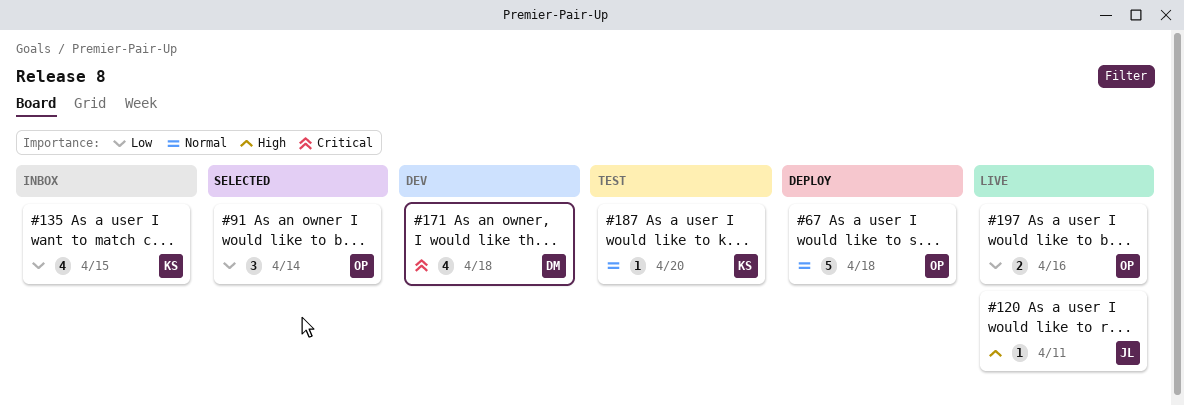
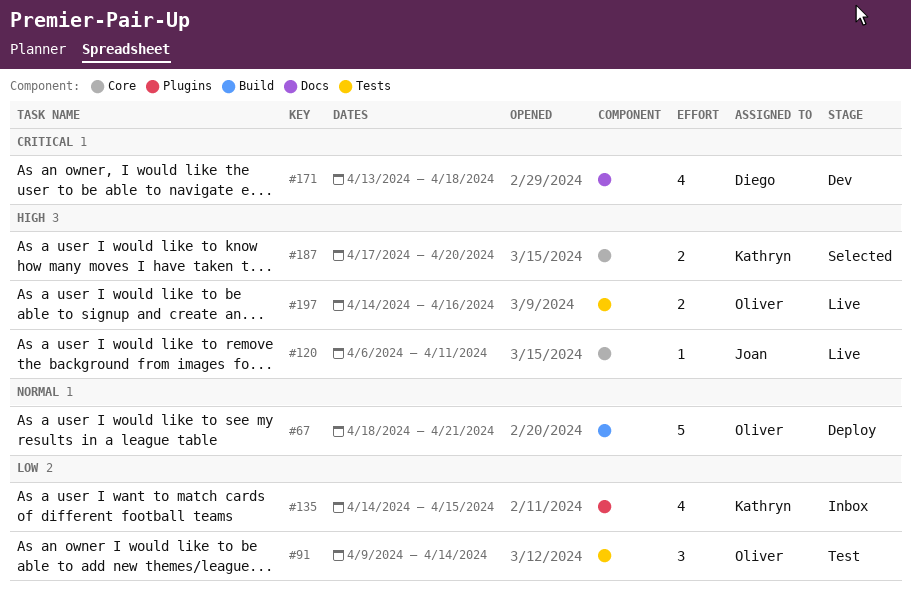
#67, due: Apr 18 -> Apr 21
#91, status: Selected -> Test
#187, status: Test -> Selected
#187, priority: Normal -> High
#187, estimate: 1 -> 2
#197, priority: Low -> High

